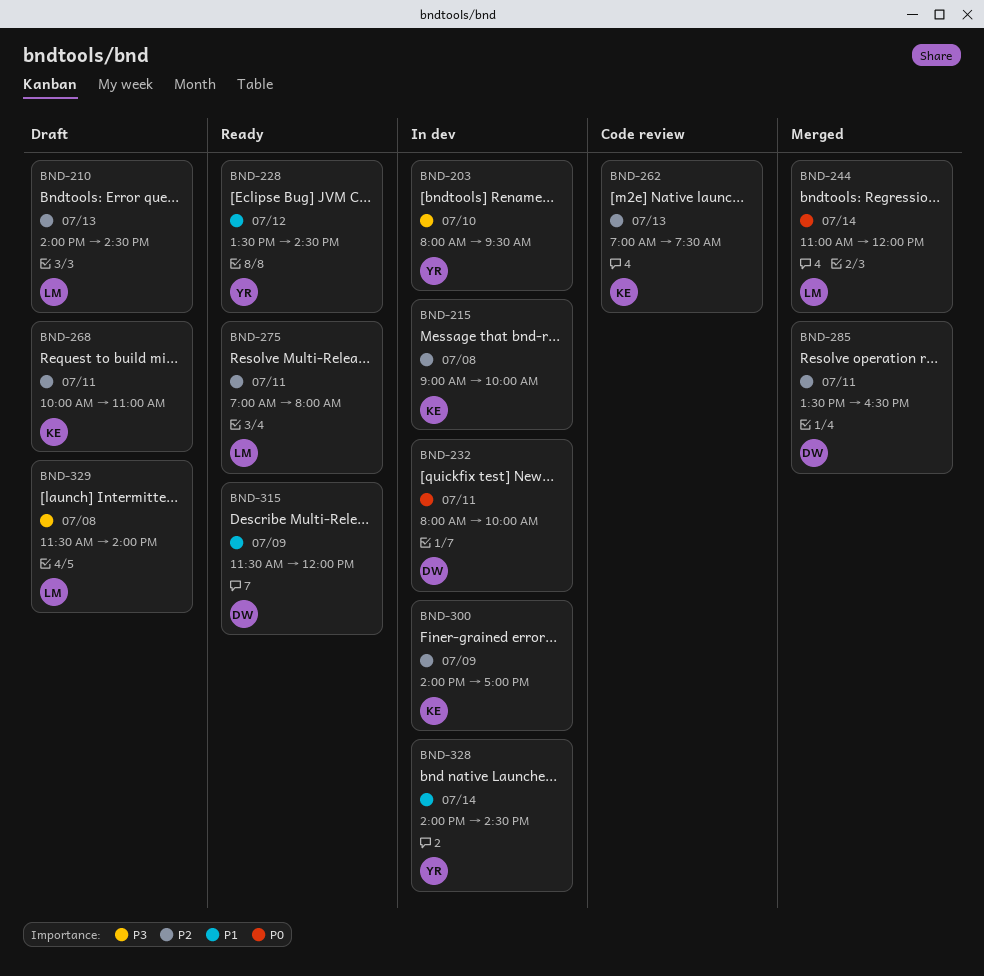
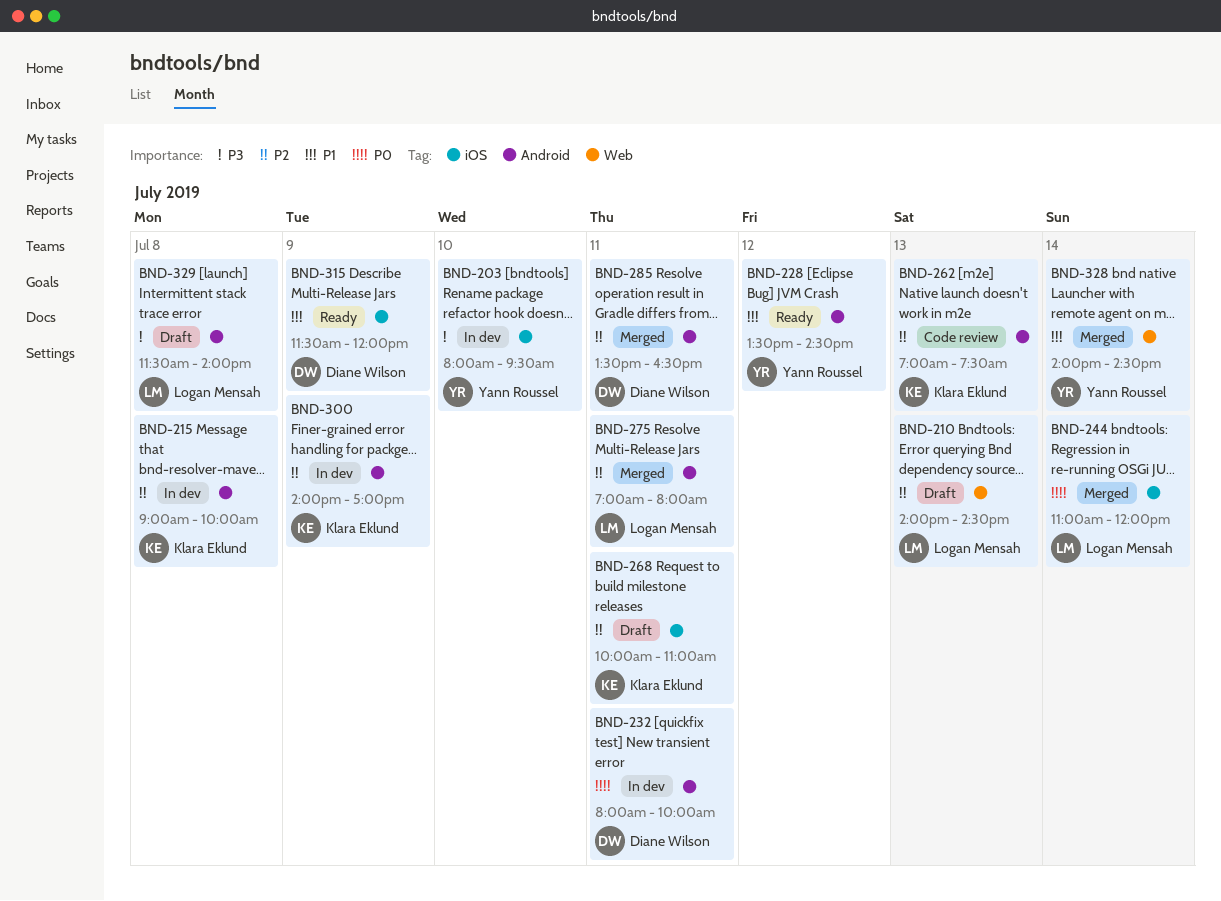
BND-275, status: Ready -> Merged
BND-328, status: In dev -> Merged

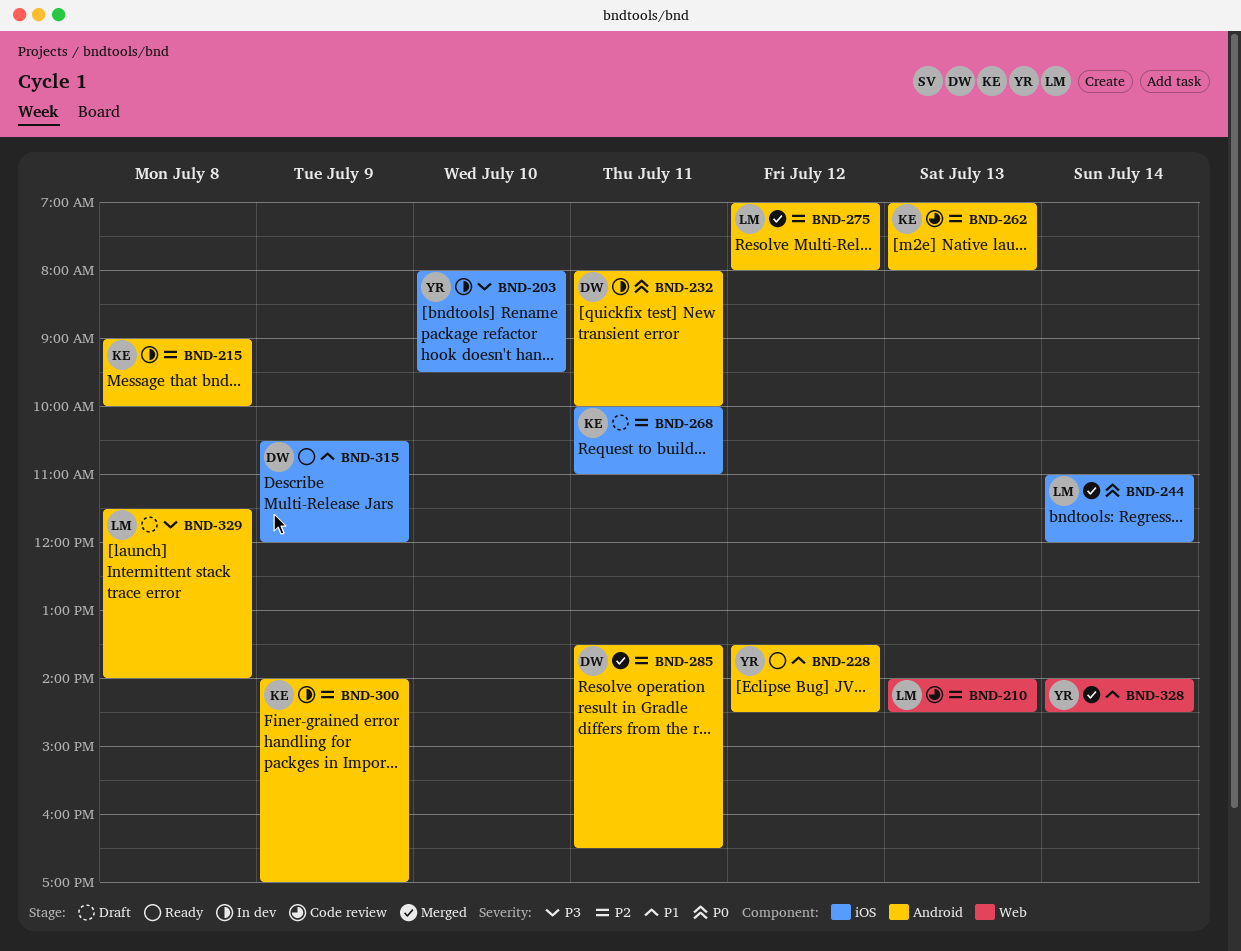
BND-210, status: Draft -> Code review
BND-262, ends: 07:30 -> 08:00
BND-275, day: Jul 11 -> Jul 12
BND-315, begins: 11:30 -> 10:30

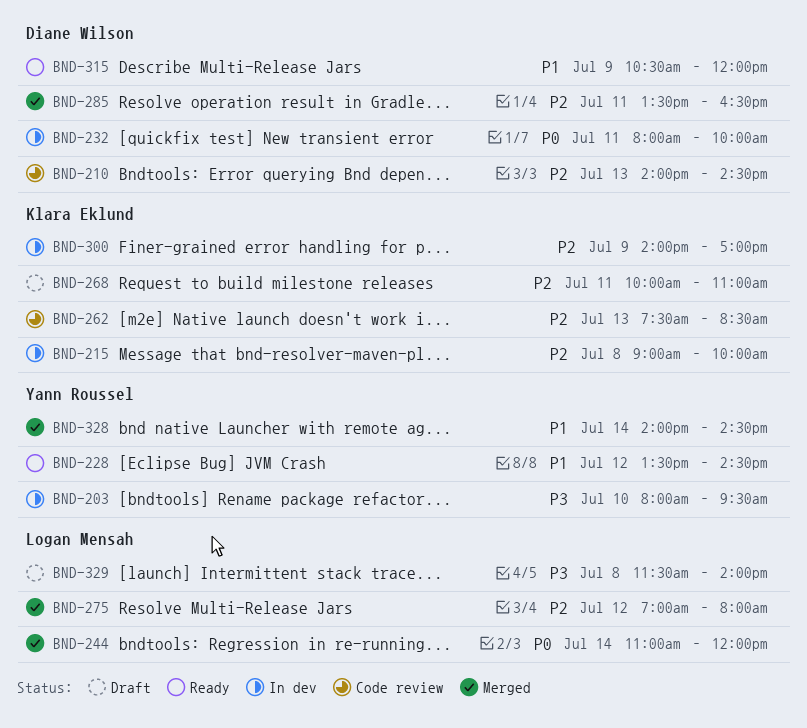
BND-210, owner: Logan Mensah -> Diane Wilson
BND-262, begins: 07:00 -> 07:30
BND-262, ends: 08:00 -> 08:30

